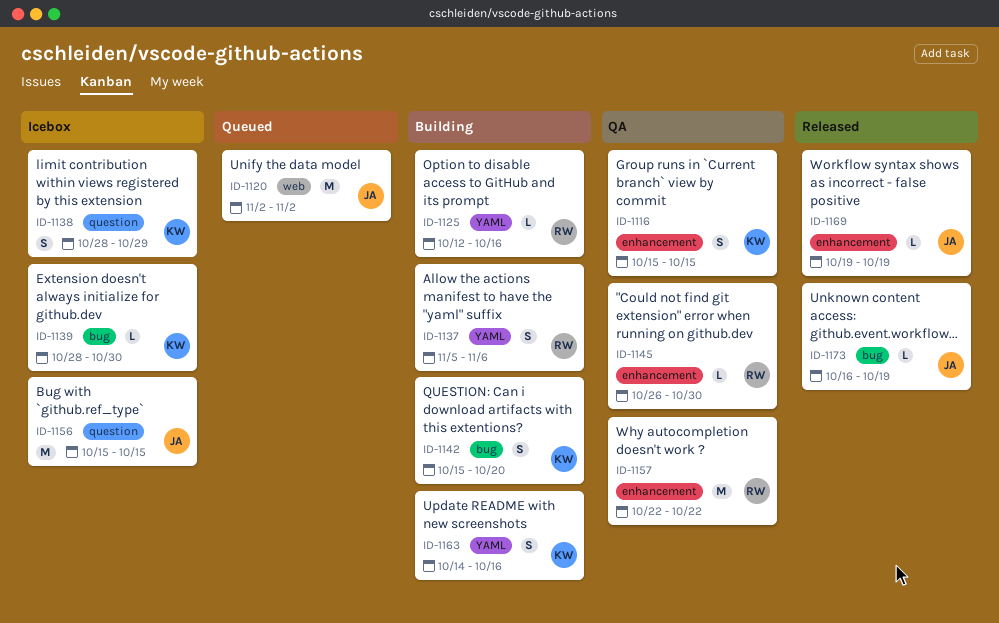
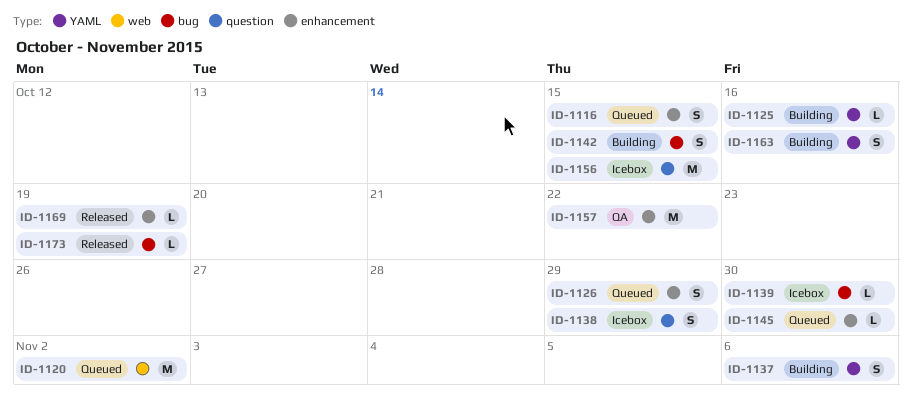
ID-1116, status: QA -> Queued
ID-1126: none -> present
ID-1142, due: Oct 20 -> Oct 15
ID-1145, status: QA -> Queued

